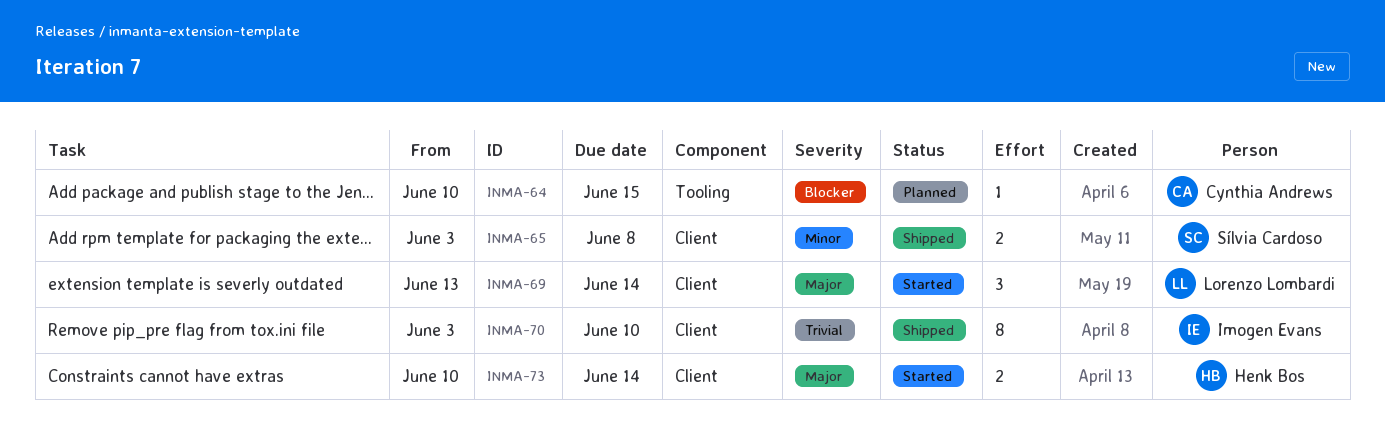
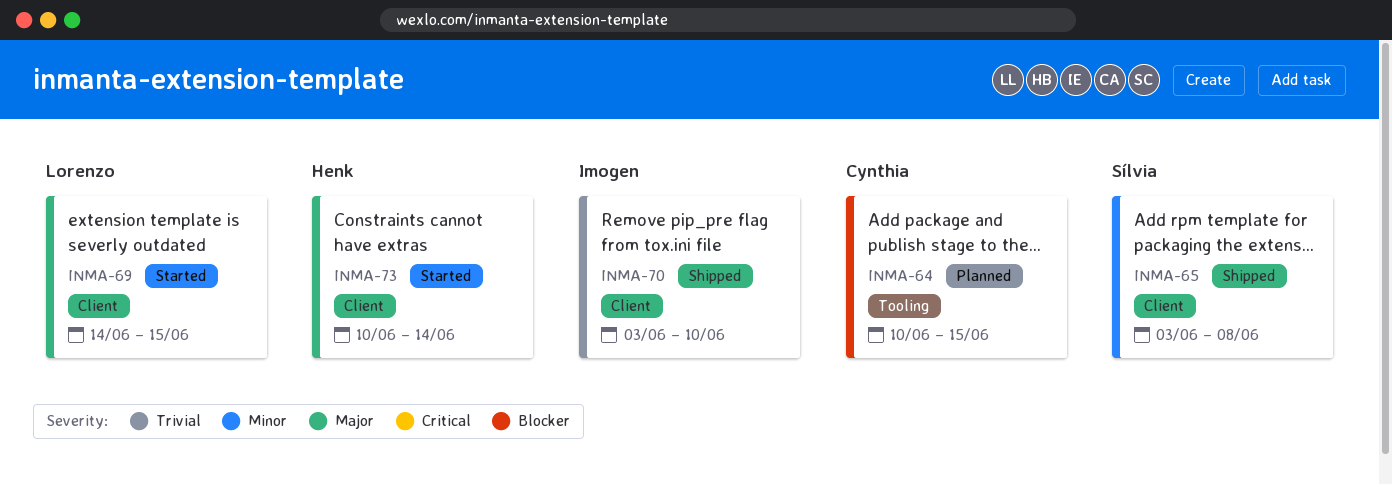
INMA-69, start: Jun 13 -> Jun 14
INMA-69, due: Jun 14 -> Jun 15

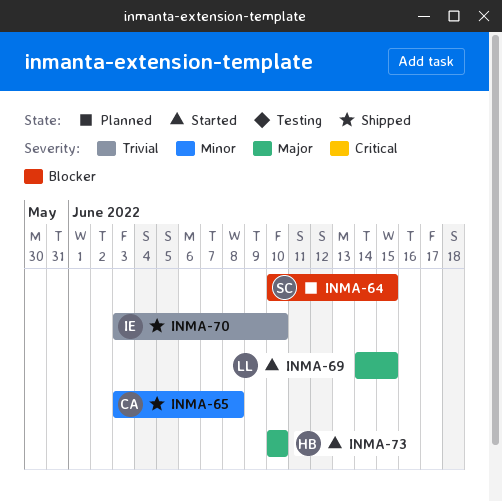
INMA-64, owner: Cynthia -> Sílvia
INMA-65, owner: Sílvia -> Cynthia
INMA-73, due: Jun 14 -> Jun 10

